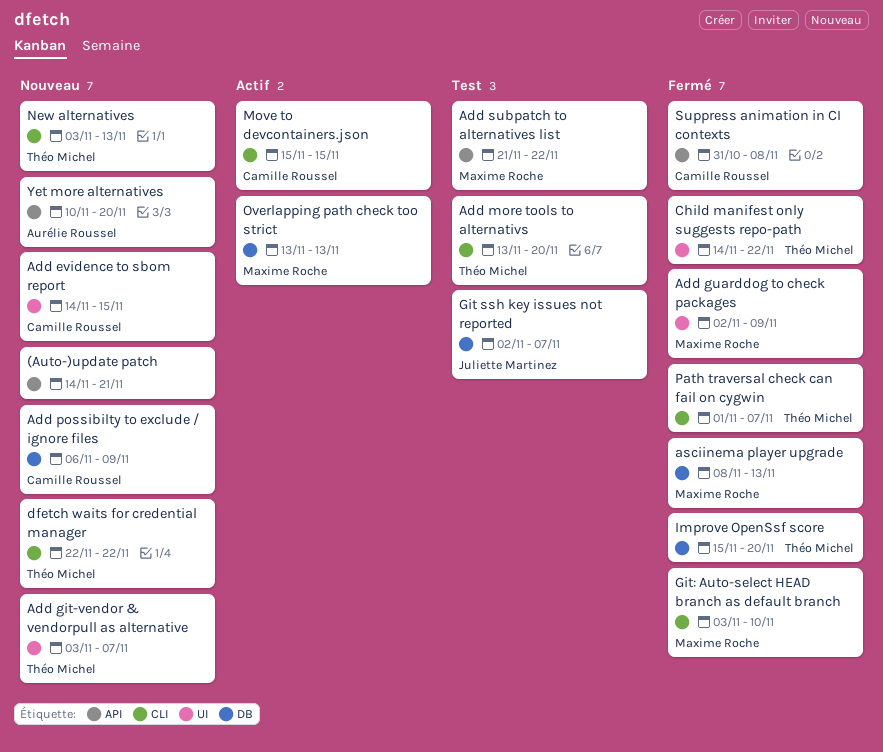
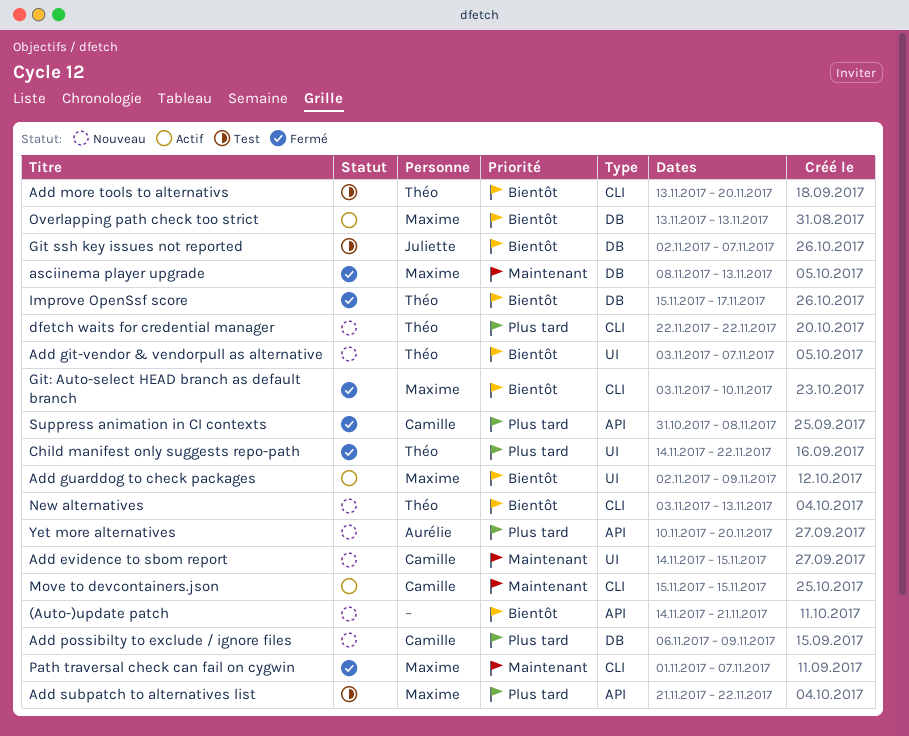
Add guarddog to check packages, status: Fermé -> Actif
Improve OpenSsf score, due: Nov 20 -> Nov 17
Path traversal check can fail on cygwin, owner: Théo Michel -> Maxime Roche

